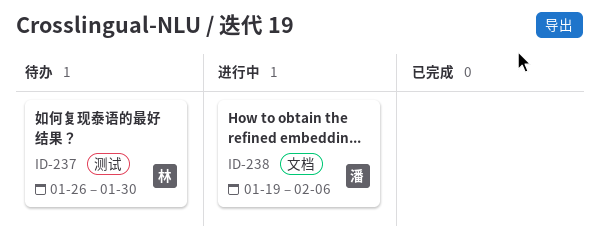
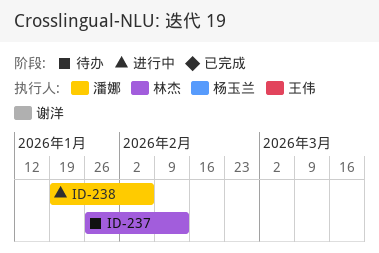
ID-237, due: Jan 30 -> Feb 13

